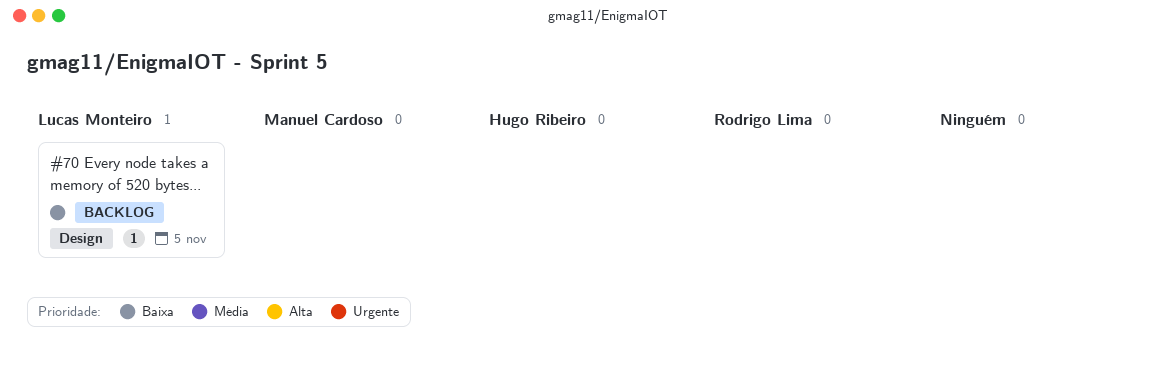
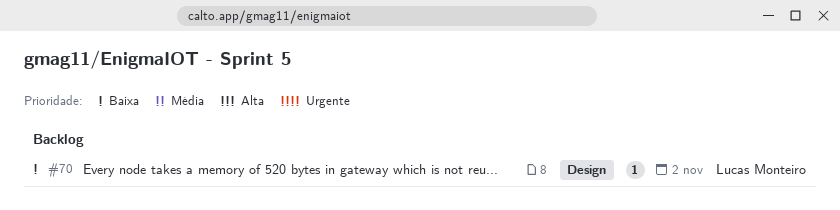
#70, due: Nov 5 -> Nov 2

